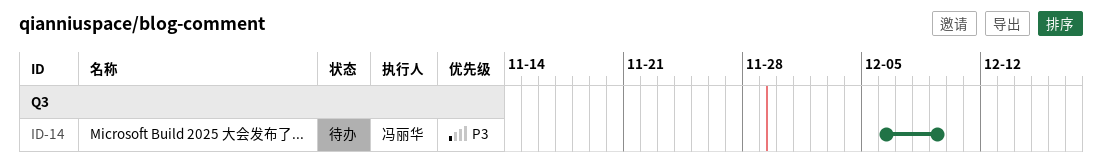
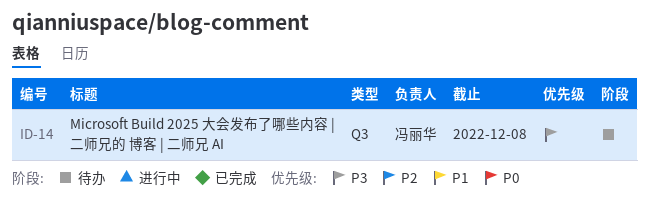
ID-14, due: Dec 9 -> Dec 8

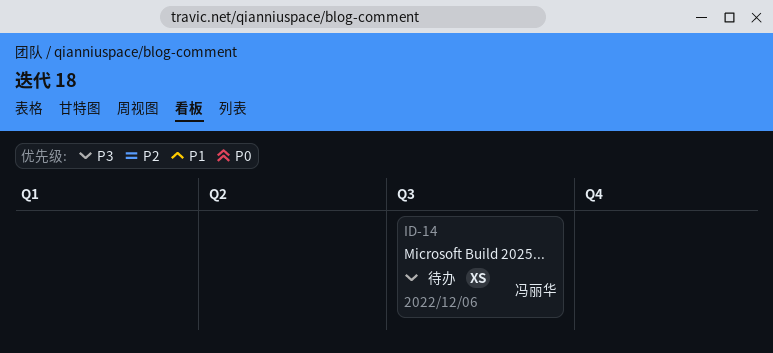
ID-14, due: Dec 8 -> Dec 6

